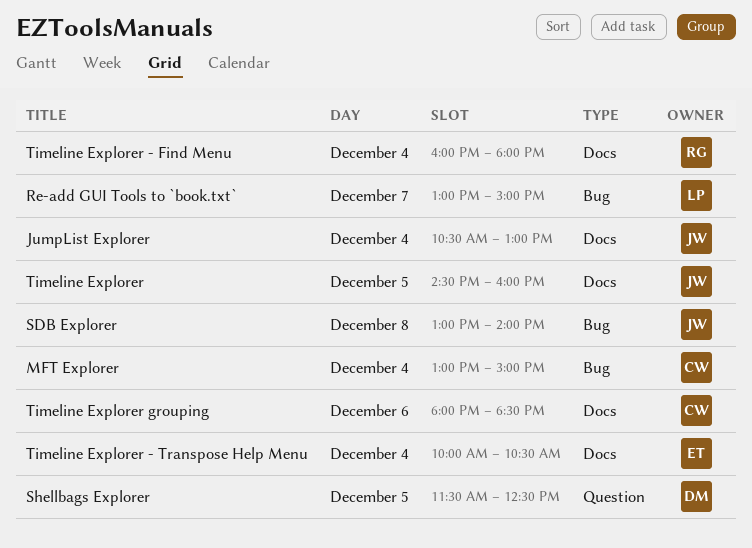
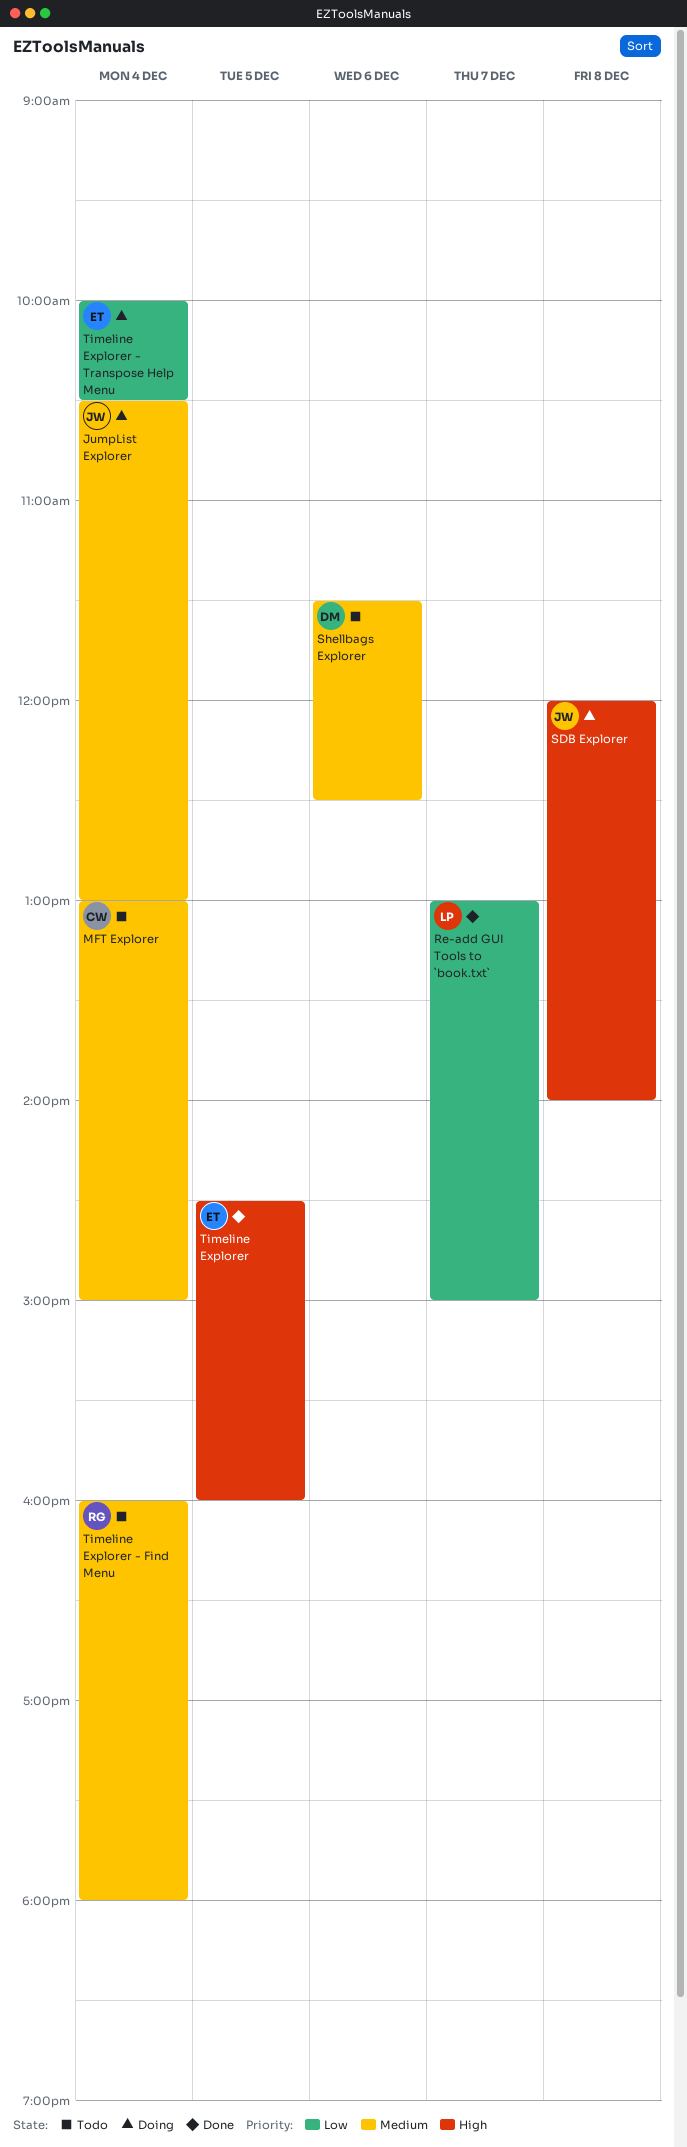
SDB Explorer, begins: 13:00 -> 12:00
Shellbags Explorer, day: Dec 5 -> Dec 6
Timeline Explorer, owner: JW -> ET
Timeline Explorer grouping: present -> none

